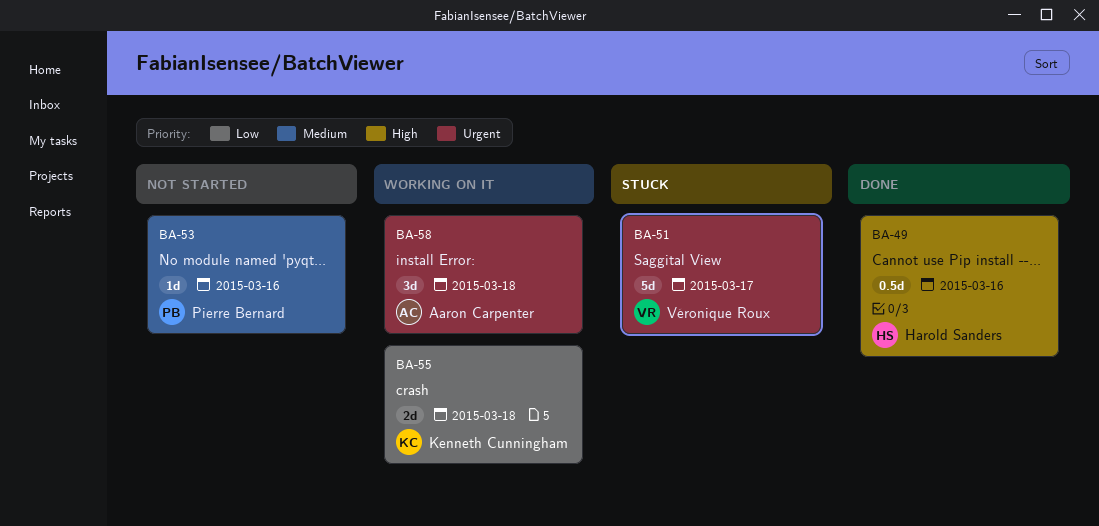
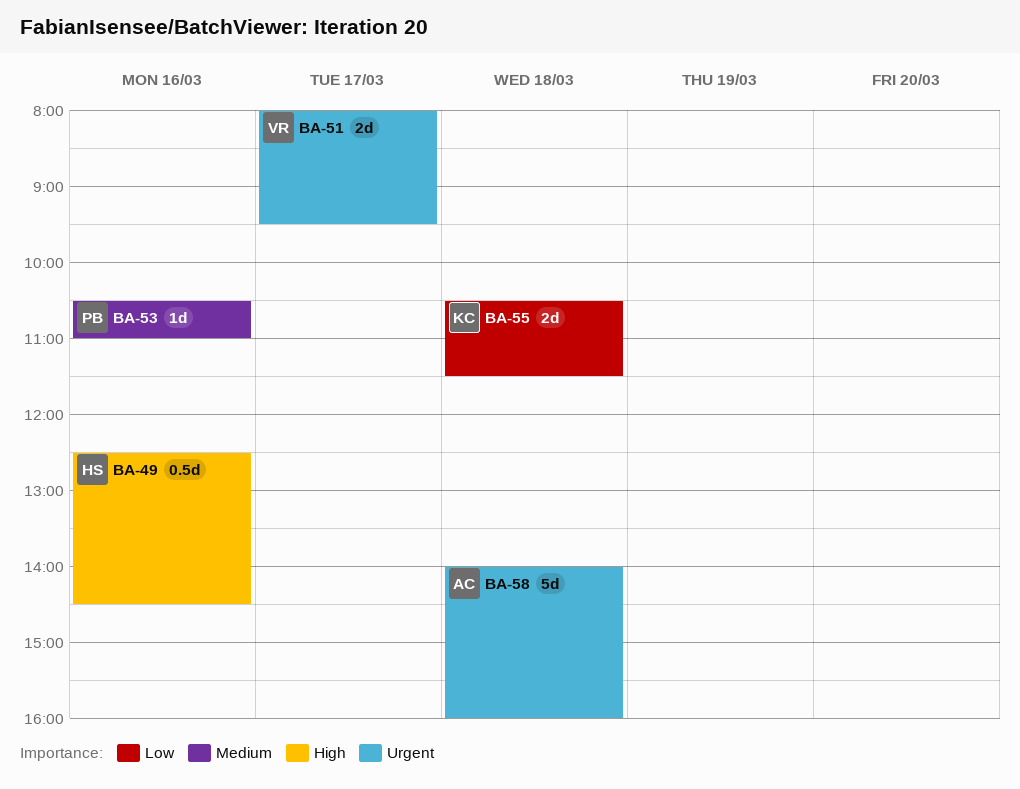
BA-51, estimate: 5d -> 2d
BA-58, estimate: 3d -> 5d

